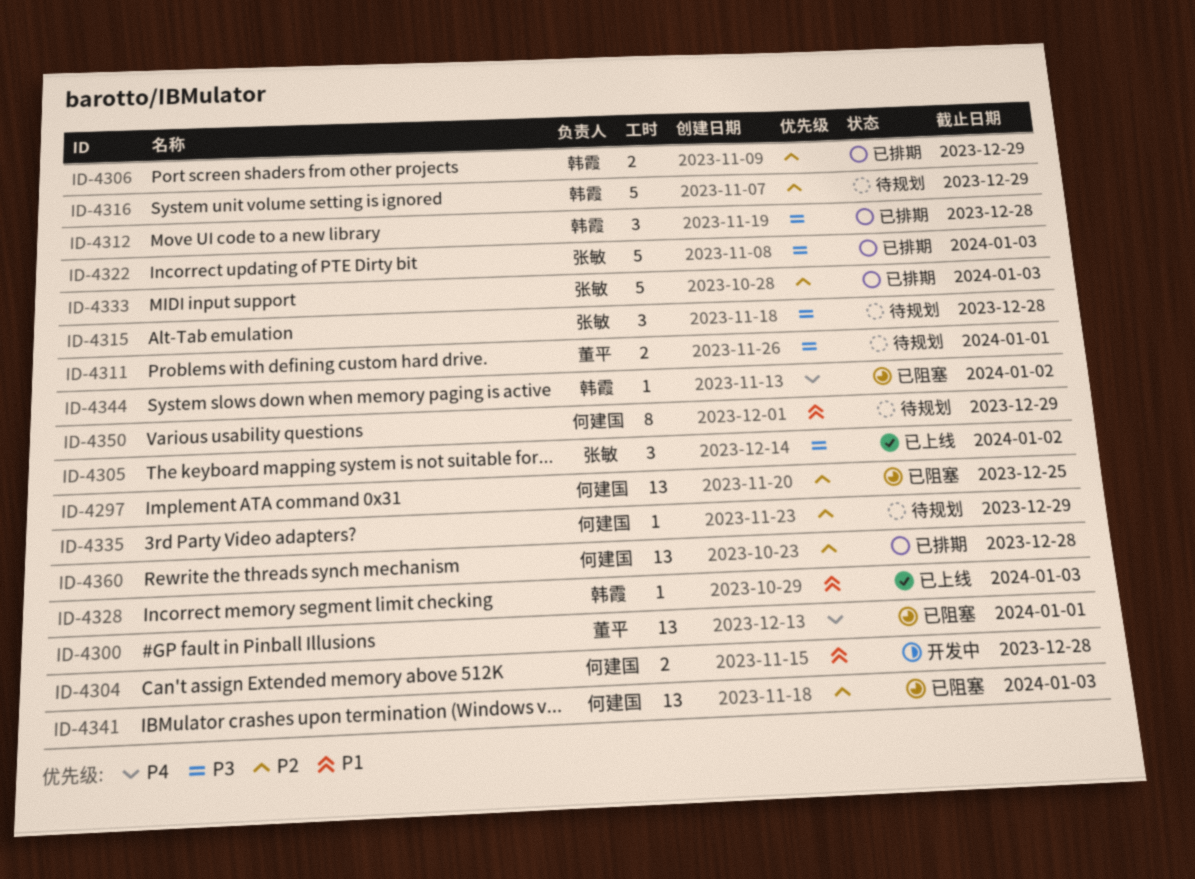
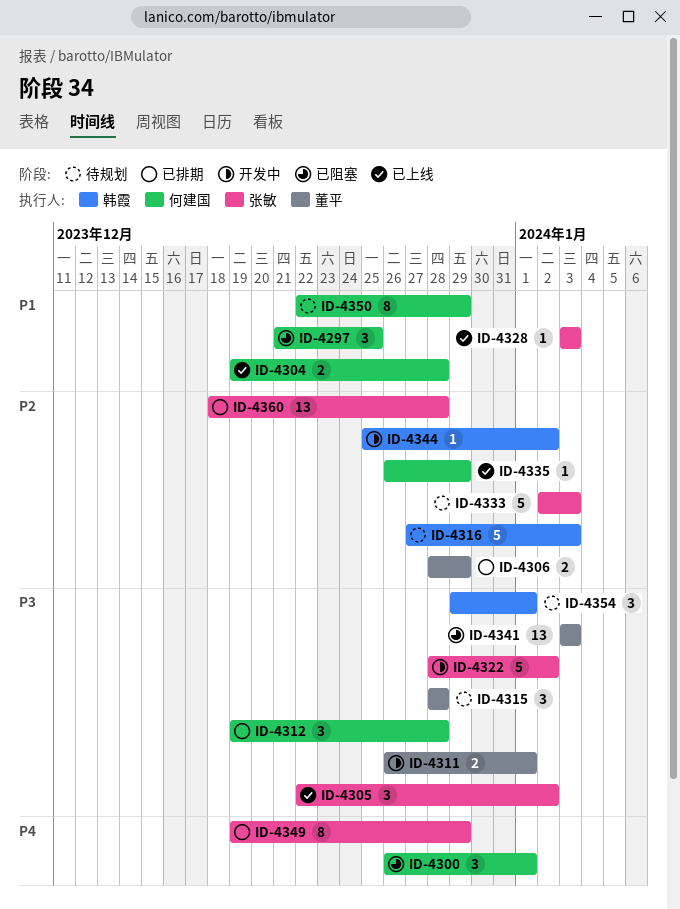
ID-4297, priority: P2 -> P1
ID-4297, estimate: 13 -> 3
ID-4300, owner: 董平 -> 何建国
ID-4300, estimate: 13 -> 3
ID-4304, status: 开发中 -> 已上线
ID-4306, owner: 韩霞 -> 董平
ID-4311, status: 待规划 -> 开发中
ID-4312, owner: 韩霞 -> 何建国
ID-4315, owner: 张敏 -> 董平
ID-4316, due: Dec 29 -> Jan 3
ID-4322, status: 已排期 -> 开发中
ID-4322, due: Jan 3 -> Jan 2
ID-4328, owner: 韩霞 -> 张敏
ID-4333, status: 已排期 -> 待规划
ID-4335, status: 待规划 -> 已上线
ID-4341, owner: 何建国 -> 董平
ID-4341, priority: P2 -> P3
ID-4344, status: 已阻塞 -> 开发中
ID-4344, priority: P4 -> P2
ID-4349: none -> present
ID-4354: none -> present
ID-4360, owner: 何建国 -> 张敏

